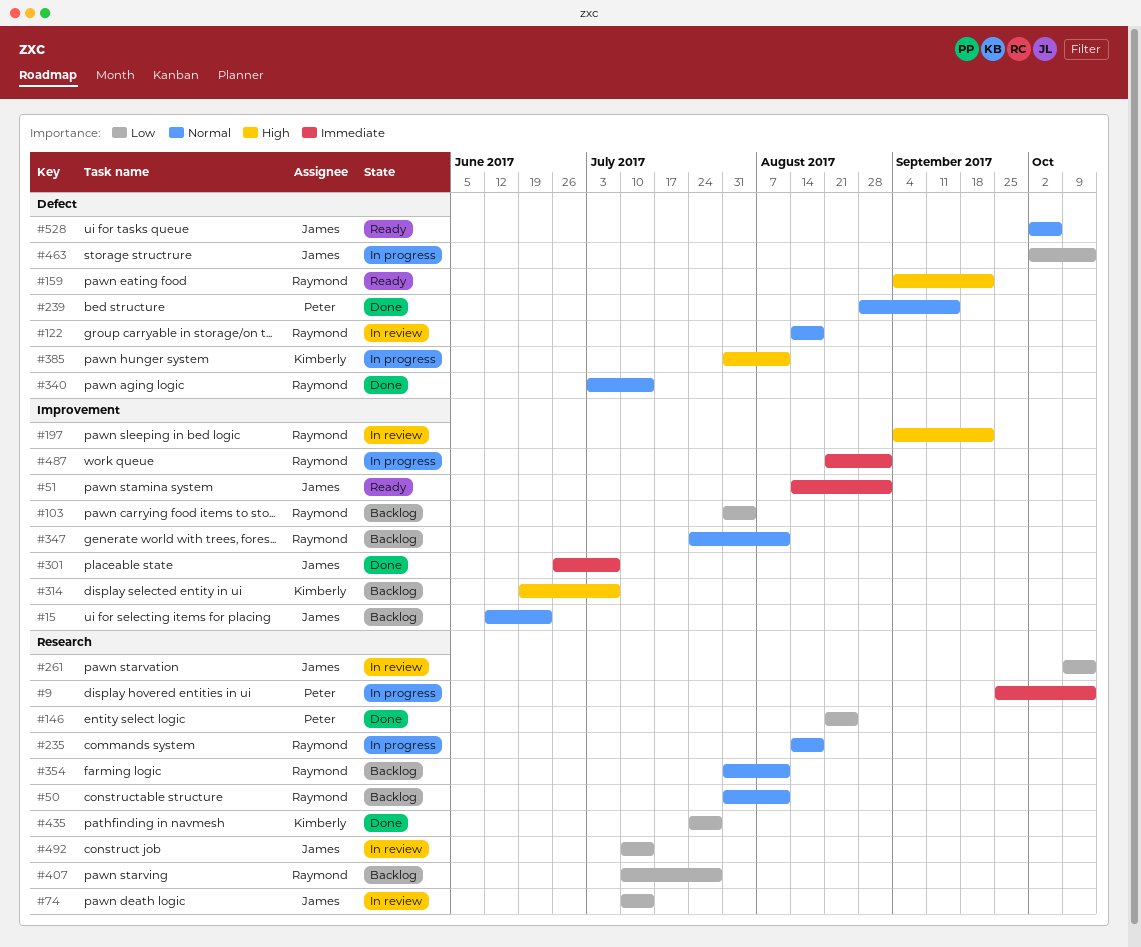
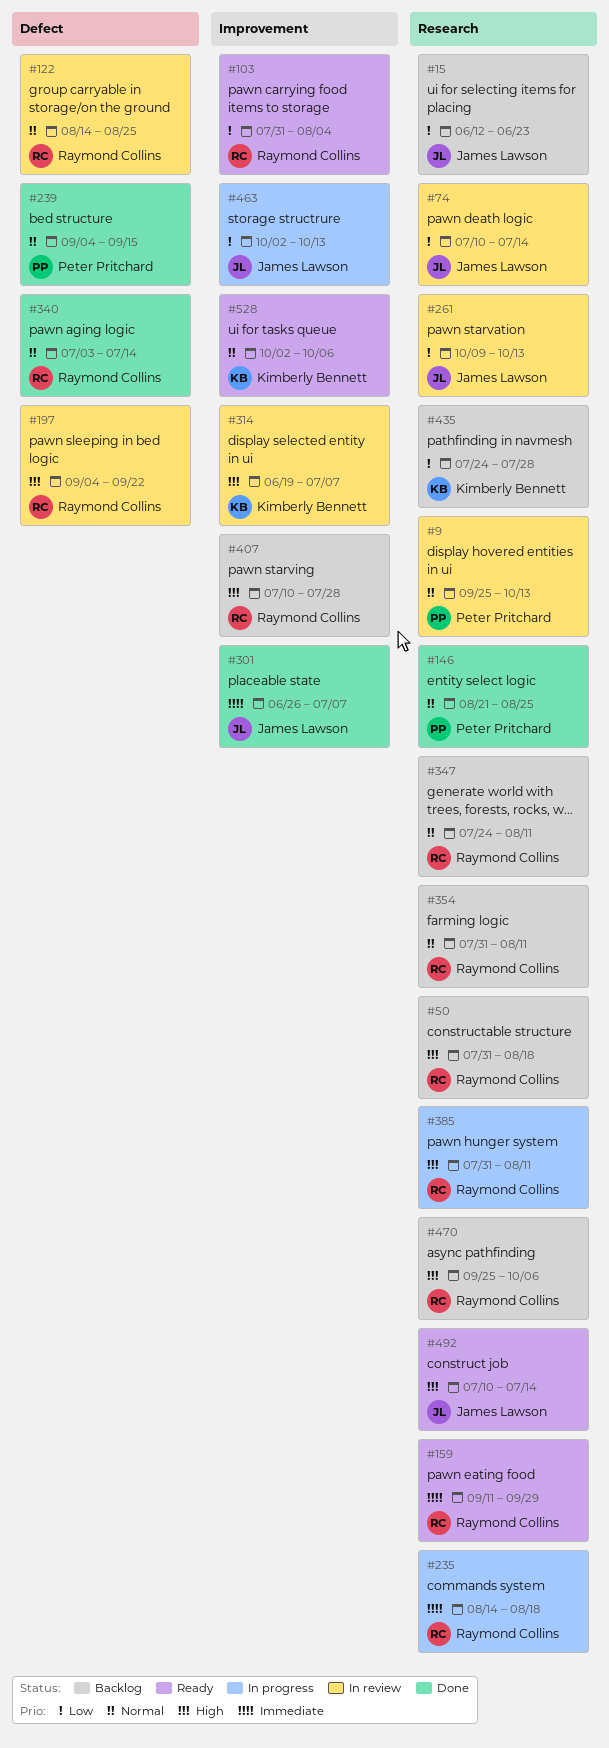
#9, status: In progress -> In review
#9, priority: Immediate -> Normal
#15, priority: Normal -> Low
#15, label: Improvement -> Research
#50, priority: Normal -> High
#50, due: Aug 11 -> Aug 18
#51: present -> none
#103, status: Backlog -> Ready
#122, due: Aug 18 -> Aug 25
#146, priority: Low -> Normal
#159, priority: High -> Immediate
#159, label: Defect -> Research
#159, start: Sep 4 -> Sep 11
#159, due: Sep 22 -> Sep 29
#197, label: Improvement -> Defect
#235, priority: Normal -> Immediate
#239, start: Aug 28 -> Sep 4
#314, status: Backlog -> In review
#347, label: Improvement -> Research
#385, owner: Kimberly Bennett -> Raymond Collins
#385, label: Defect -> Research
#407, priority: Low -> High
#407, label: Research -> Improvement
#435, status: Done -> Backlog
#463, label: Defect -> Improvement
#470: none -> present
#487: present -> none
#492, status: In review -> Ready
#492, priority: Low -> High
#528, owner: James Lawson -> Kimberly Bennett
#528, label: Defect -> Improvement

